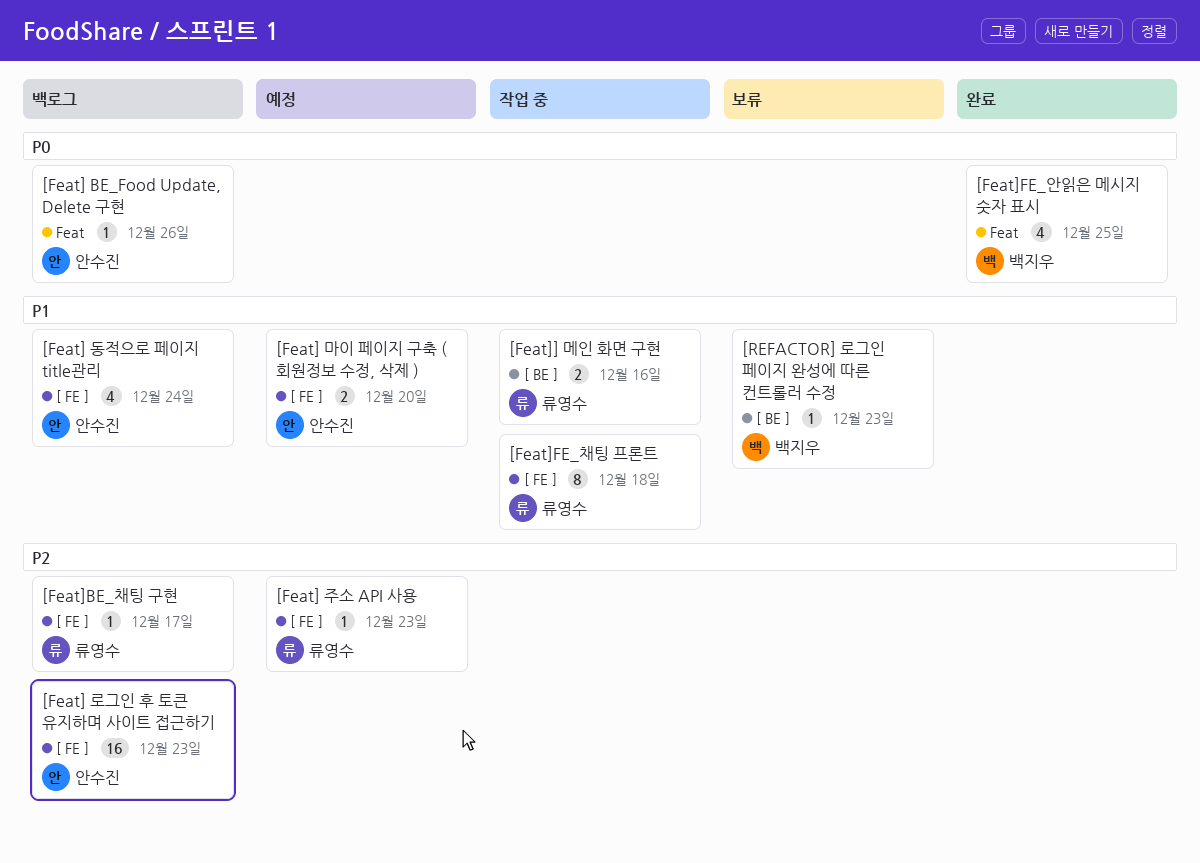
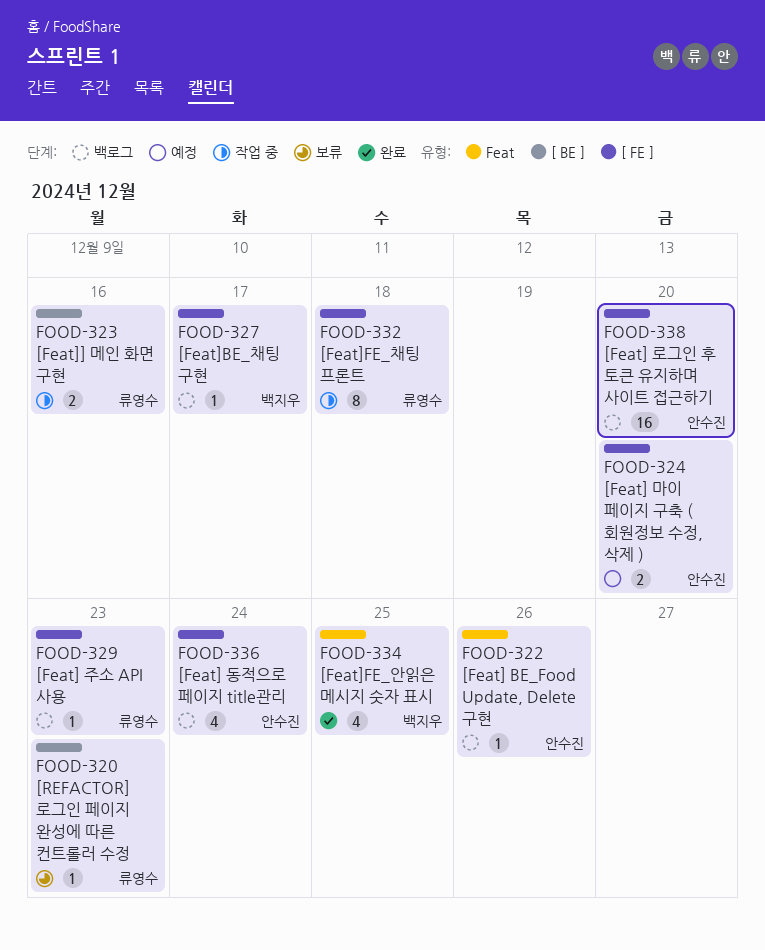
[Feat] 로그인 후 토큰 유지하며 사이트 접근하기, due: Dec 23 -> Dec 20
[Feat] 주소 API 사용, status: 예정 -> 백로그
[Feat]BE_채팅 구현, owner: 류영수 -> 백지우
[REFACTOR] 로그인 페이지 완성에 따른 컨트롤러 수정, owner: 백지우 -> 류영수

